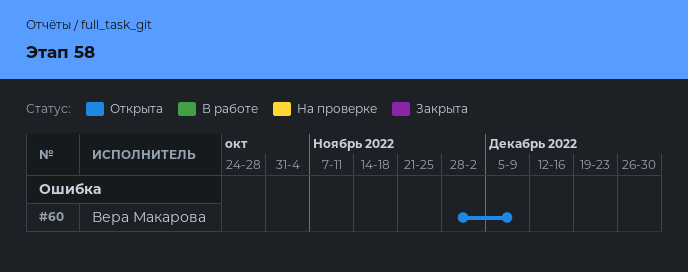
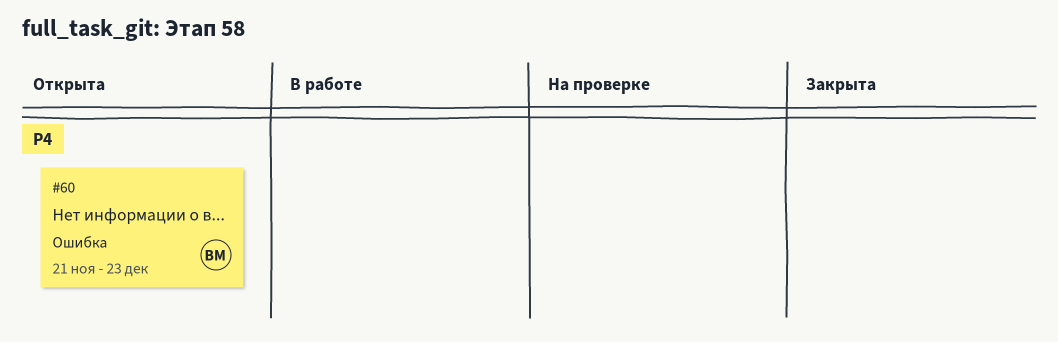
#60, start: Nov 28 -> Nov 21
#60, due: Dec 9 -> Dec 23

